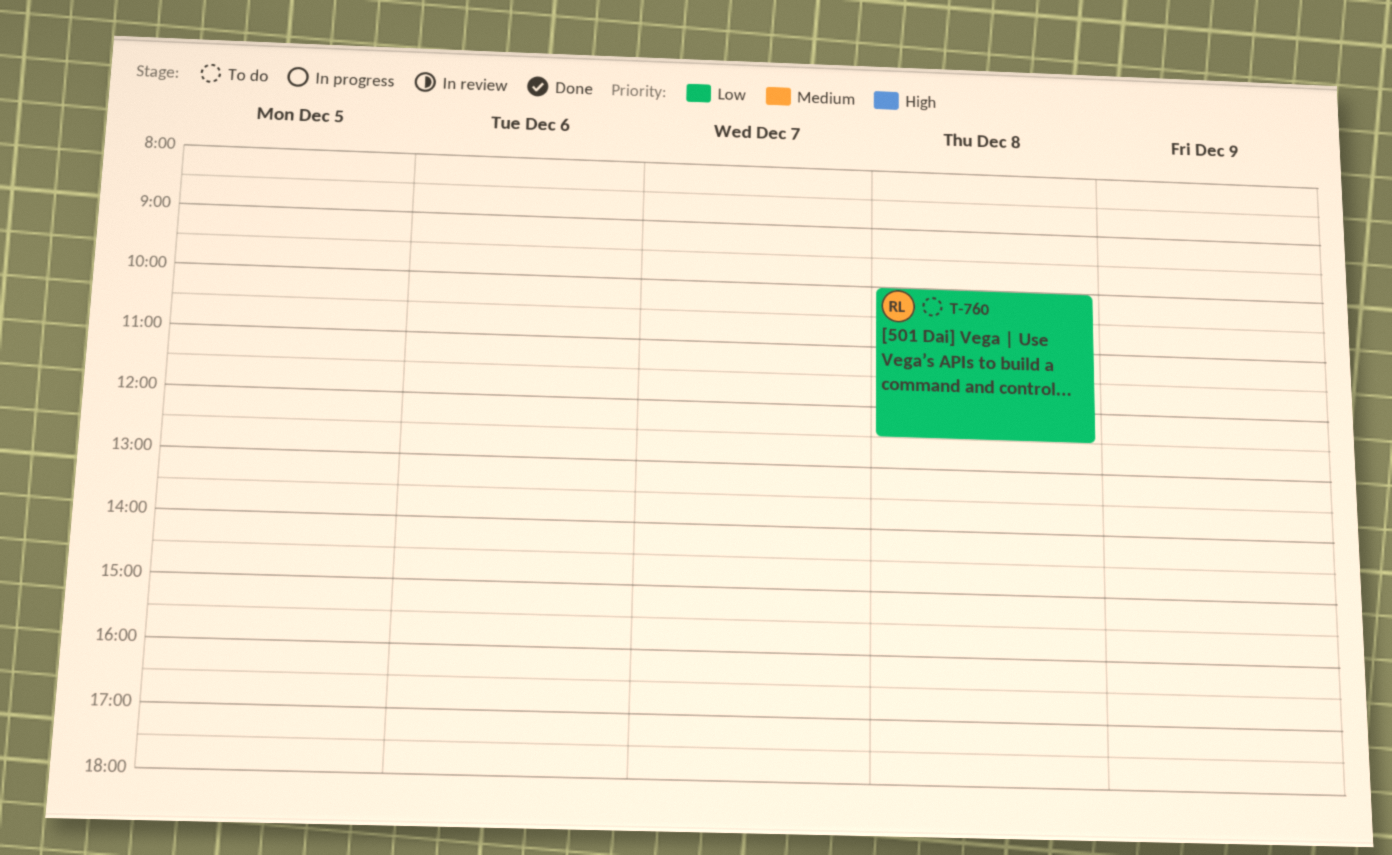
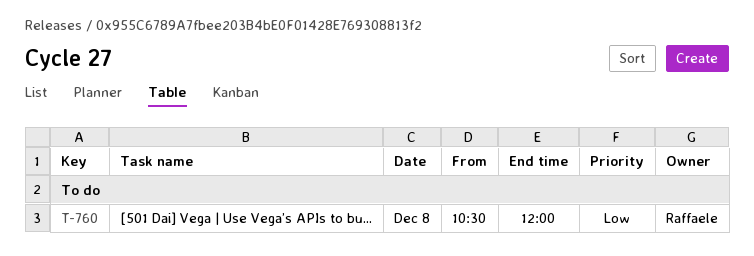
T-760, begins: 10:00 -> 10:30
T-760, ends: 12:30 -> 12:00

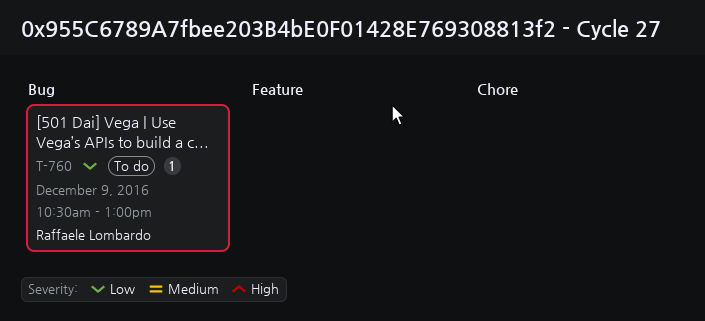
T-760, day: Dec 8 -> Dec 9
T-760, ends: 12:00 -> 13:00

